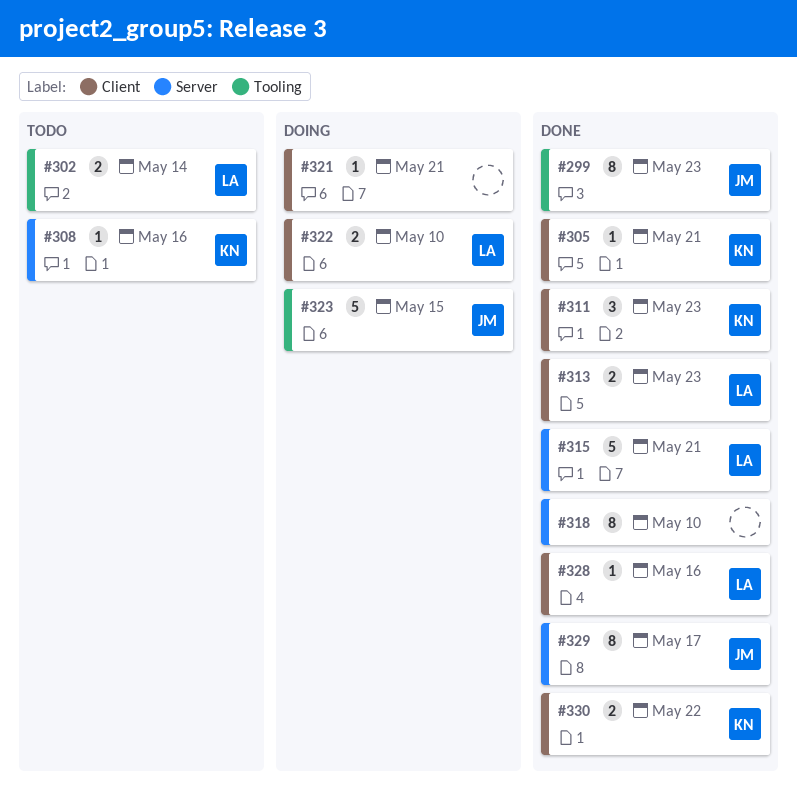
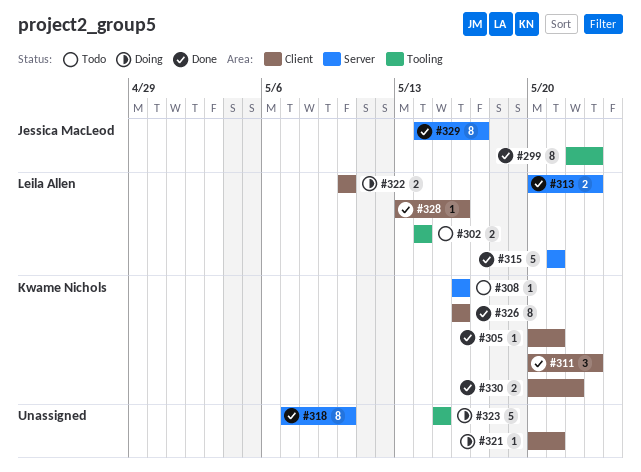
#313, label: Client -> Server
#323, owner: Jessica MacLeod -> none
#326: none -> present

